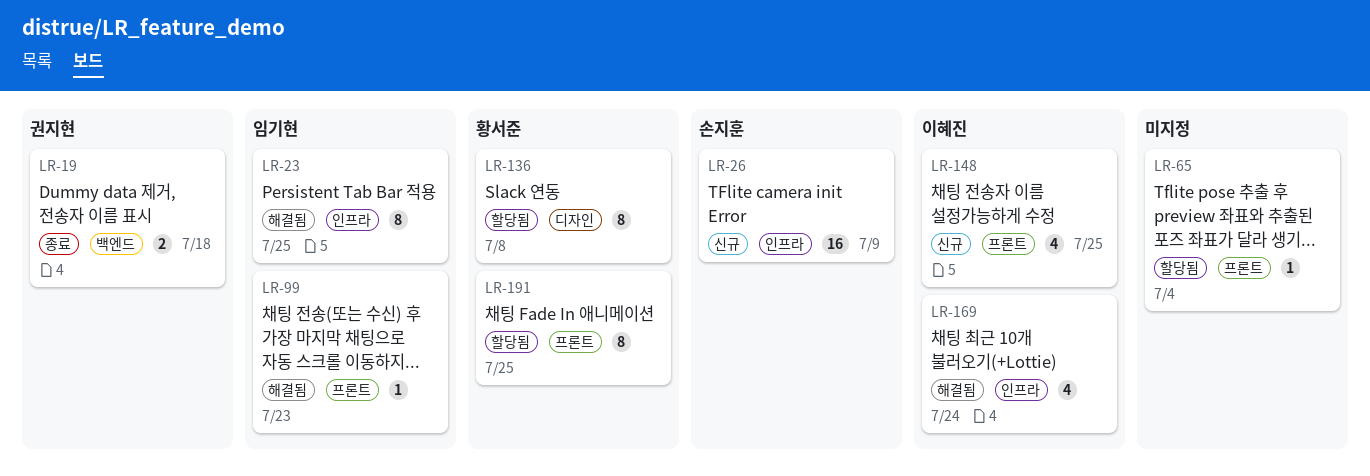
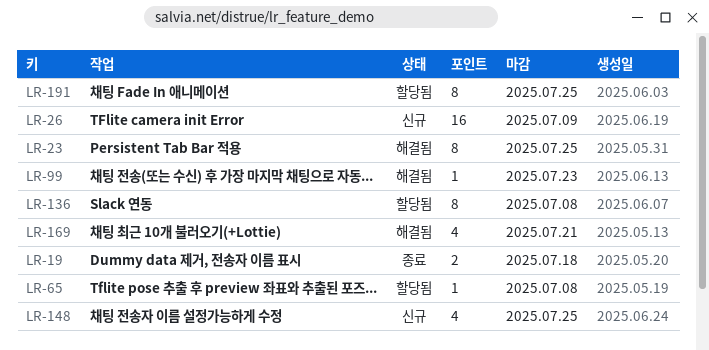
LR-65, due: Jul 4 -> Jul 8
LR-169, due: Jul 24 -> Jul 21

